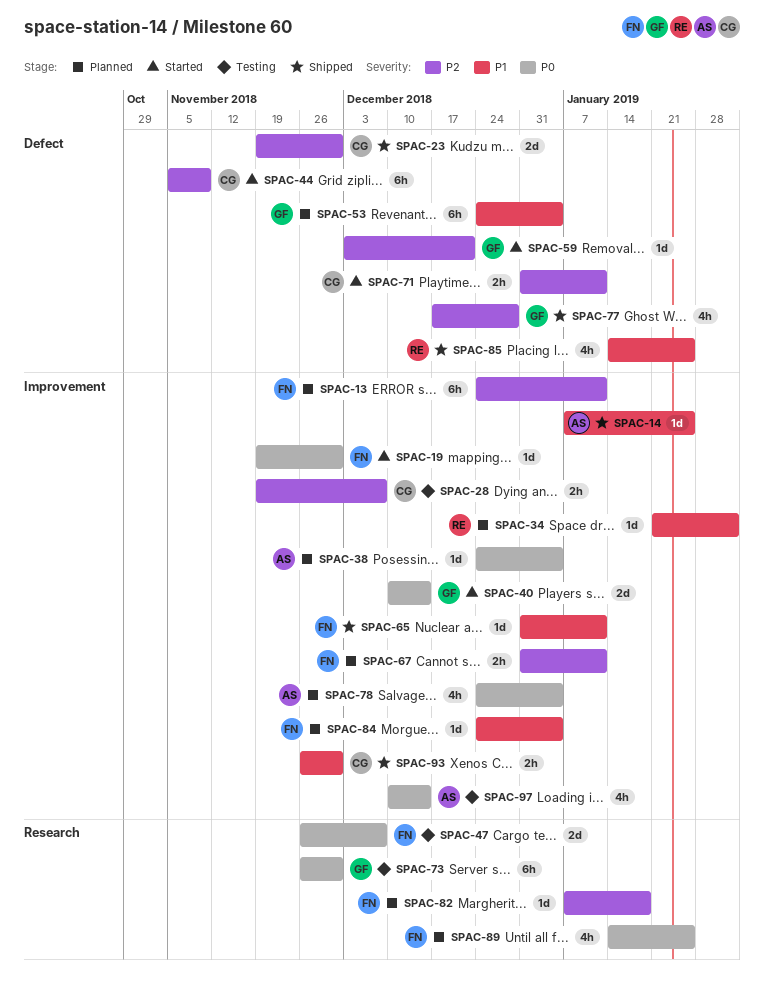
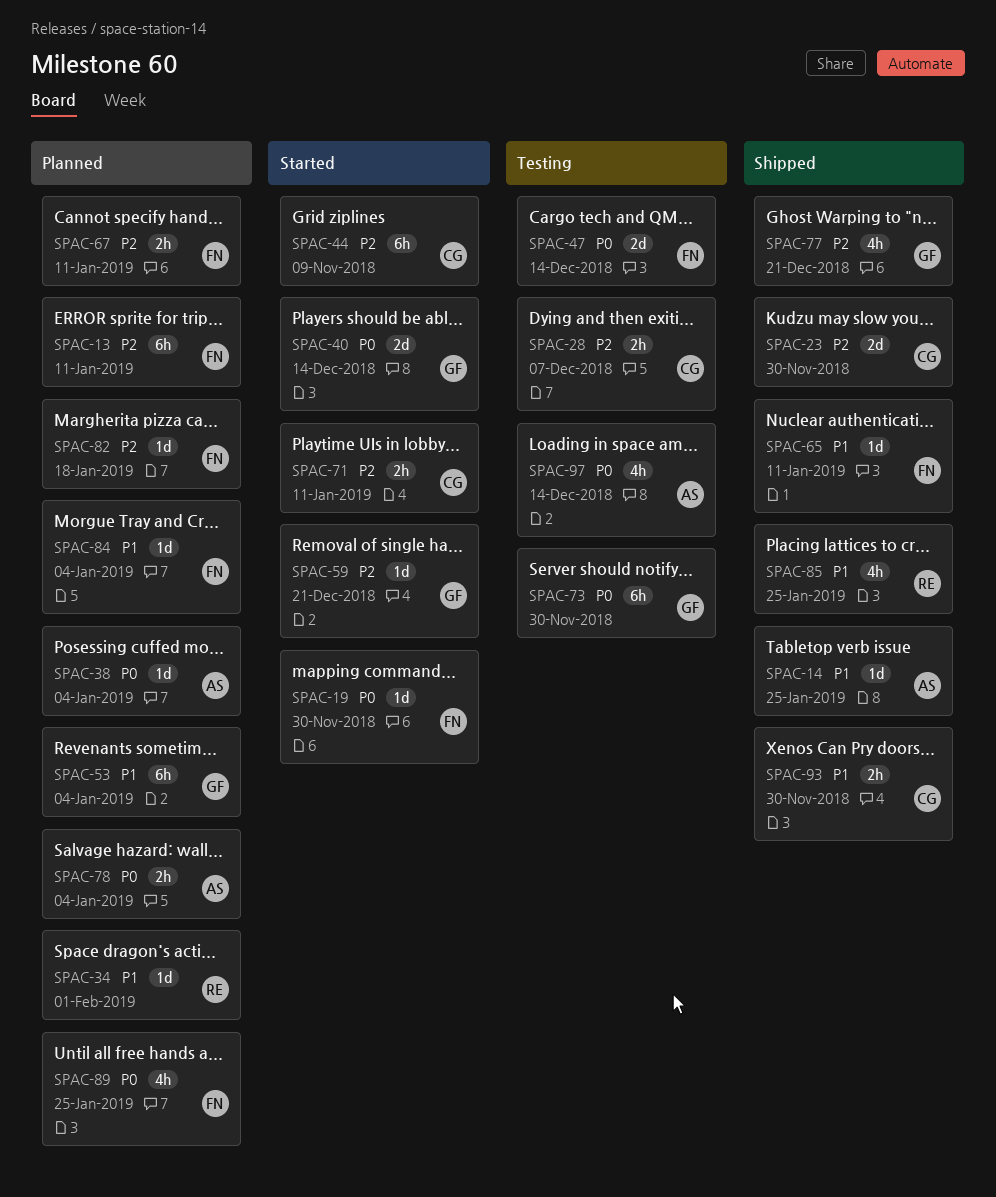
SPAC-47, due: Dec 7 -> Dec 14
SPAC-77, due: Dec 28 -> Dec 21
SPAC-78, estimate: 4h -> 2h

